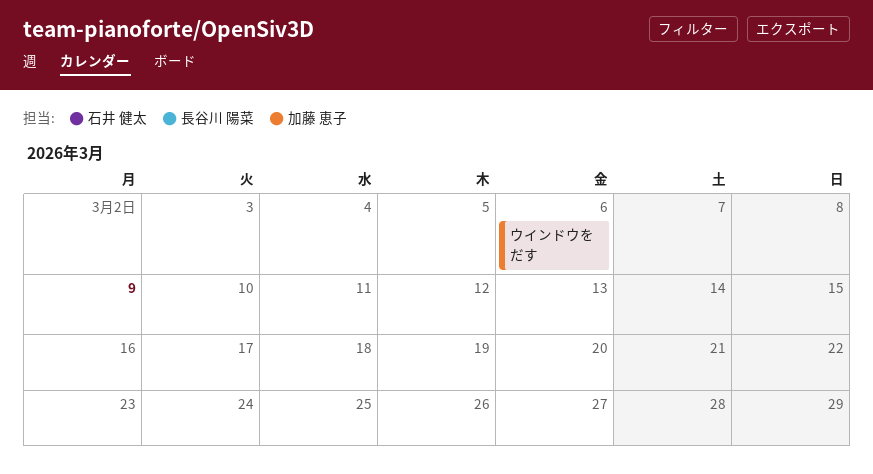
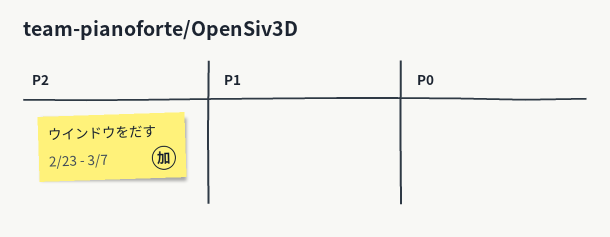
ウインドウをだす, due: Mar 6 -> Mar 7

